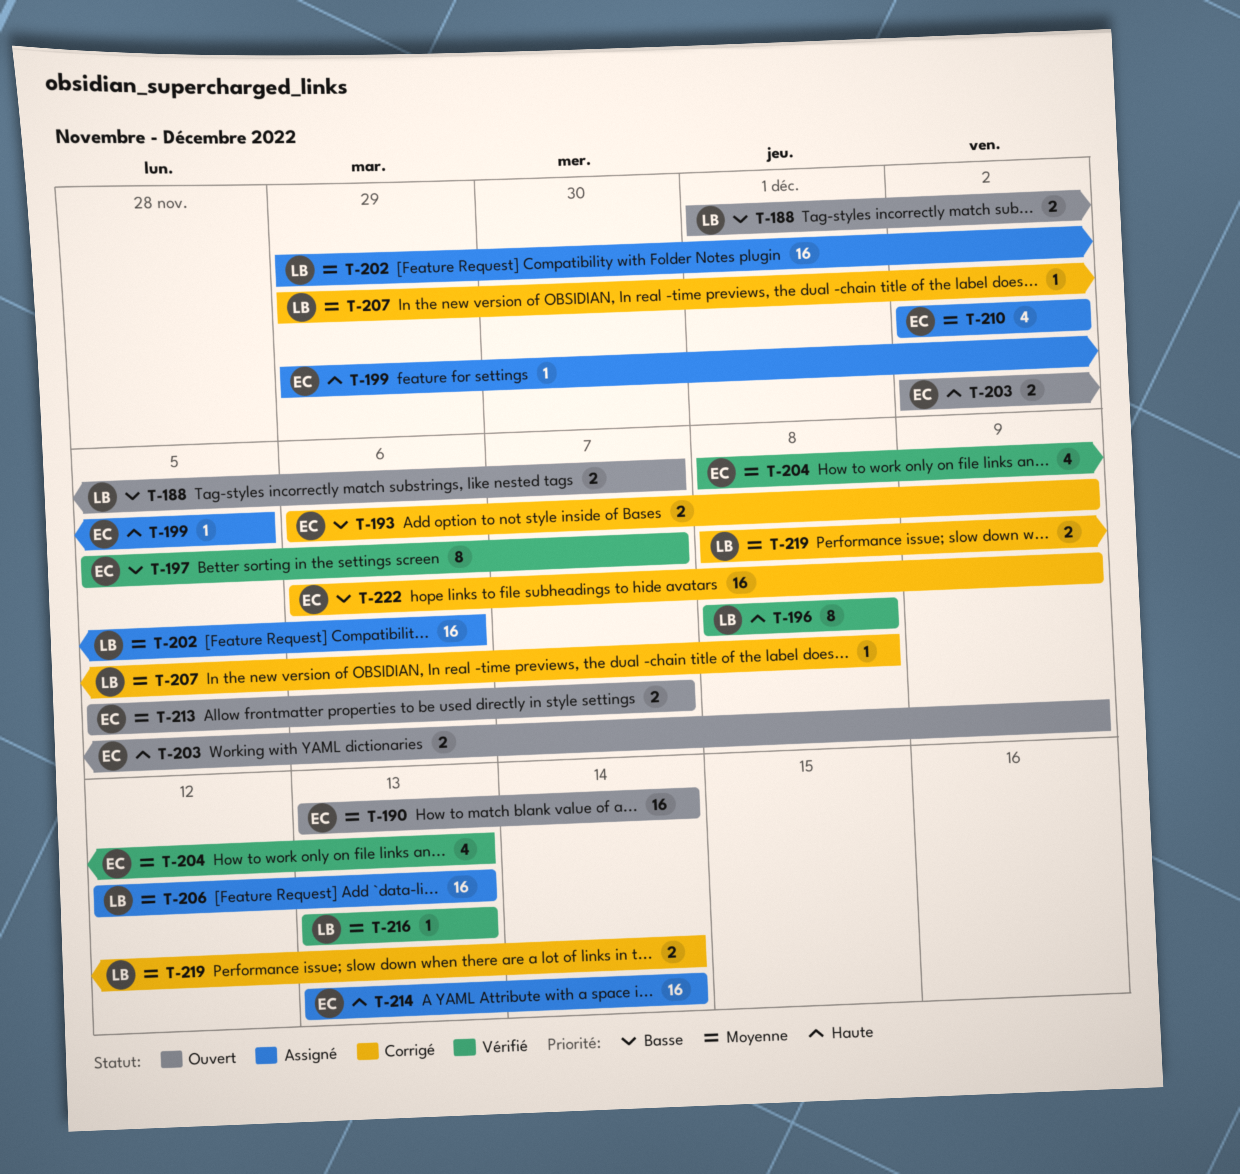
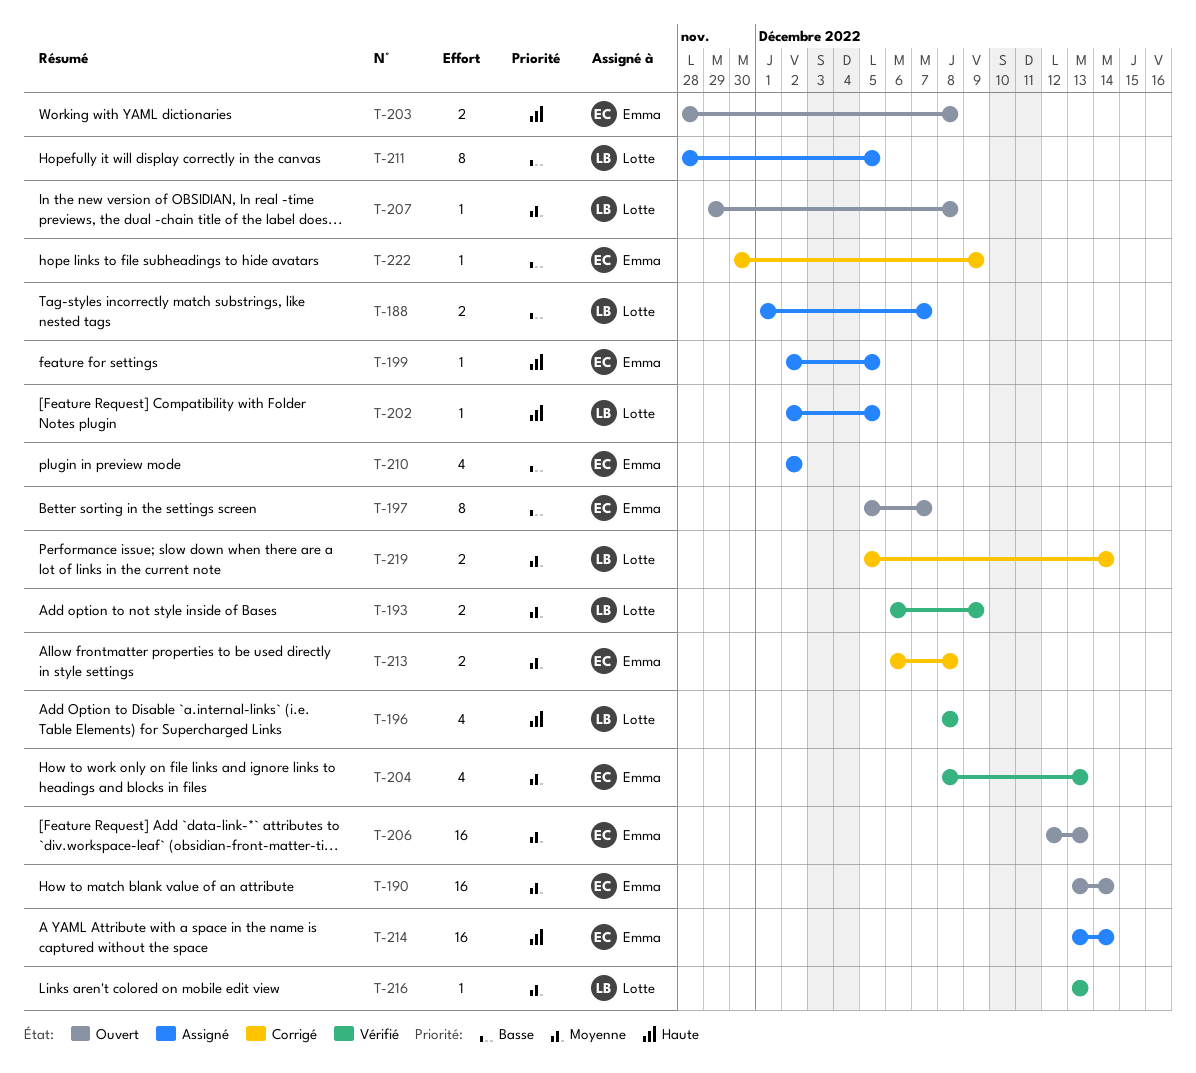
T-188, status: Ouvert -> Assigné
T-193, status: Corrigé -> Vérifié
T-193, owner: Emma -> Lotte
T-193, priority: Basse -> Moyenne
T-196, estimate: 8 -> 4
T-197, status: Vérifié -> Ouvert
T-199, start: Nov 29 -> Dec 2
T-202, priority: Moyenne -> Haute
T-202, estimate: 16 -> 1
T-202, start: Nov 29 -> Dec 2
T-202, due: Dec 6 -> Dec 5
T-203, start: Dec 2 -> Nov 28
T-203, due: Dec 9 -> Dec 8
T-206, status: Assigné -> Ouvert
T-206, owner: Lotte -> Emma
T-207, status: Corrigé -> Ouvert
T-210, priority: Moyenne -> Basse
T-211: none -> present
T-213, status: Ouvert -> Corrigé
T-213, start: Dec 5 -> Dec 6
T-213, due: Dec 7 -> Dec 8
T-219, start: Dec 8 -> Dec 5
T-222, estimate: 16 -> 1
T-222, start: Dec 6 -> Nov 30

